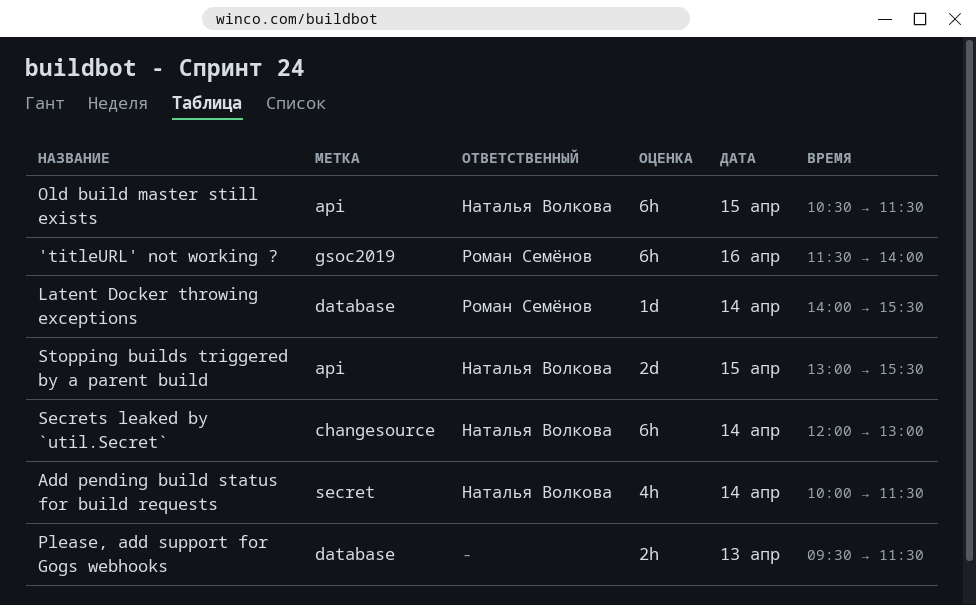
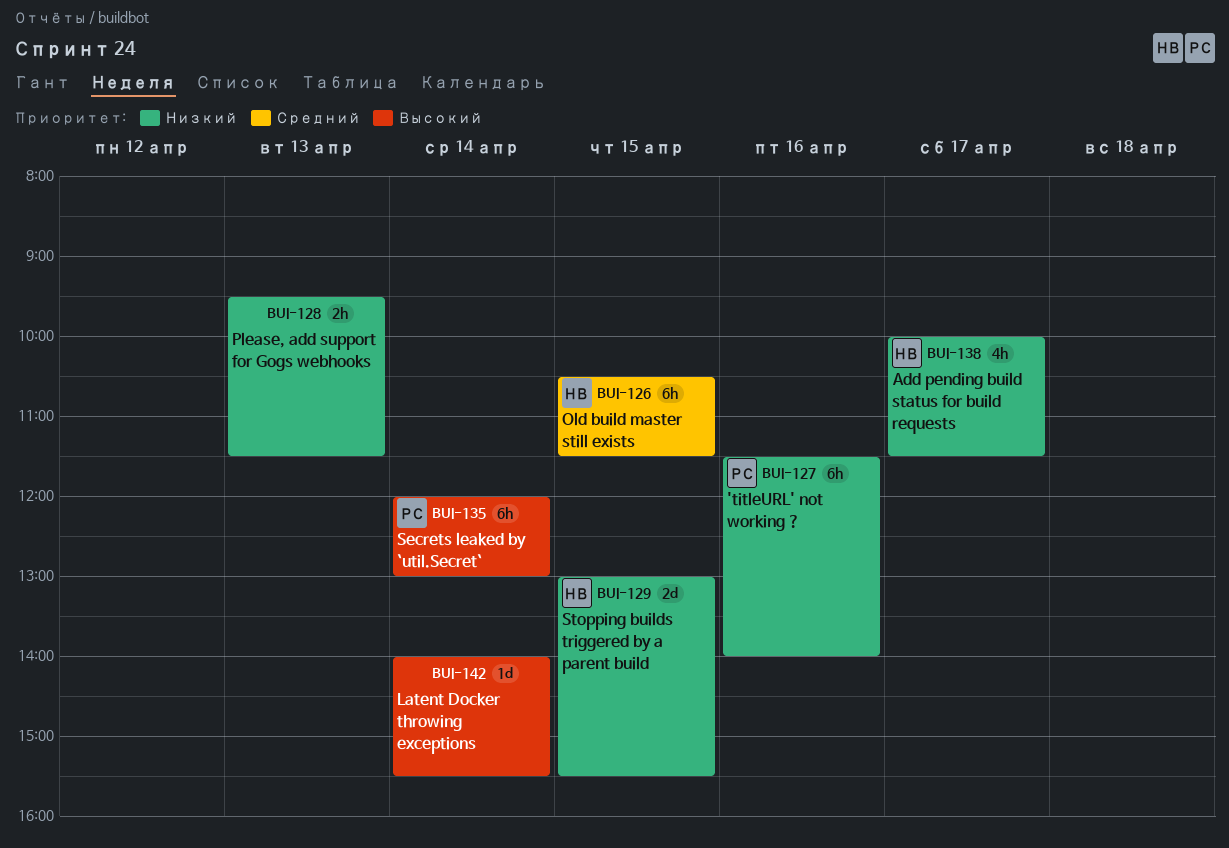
Add pending build status for build requests, day: Apr 14 -> Apr 17
Latent Docker throwing exceptions, owner: Роман Семёнов -> none
Secrets leaked by `util.Secret`, owner: Наталья Волкова -> Роман Семёнов

